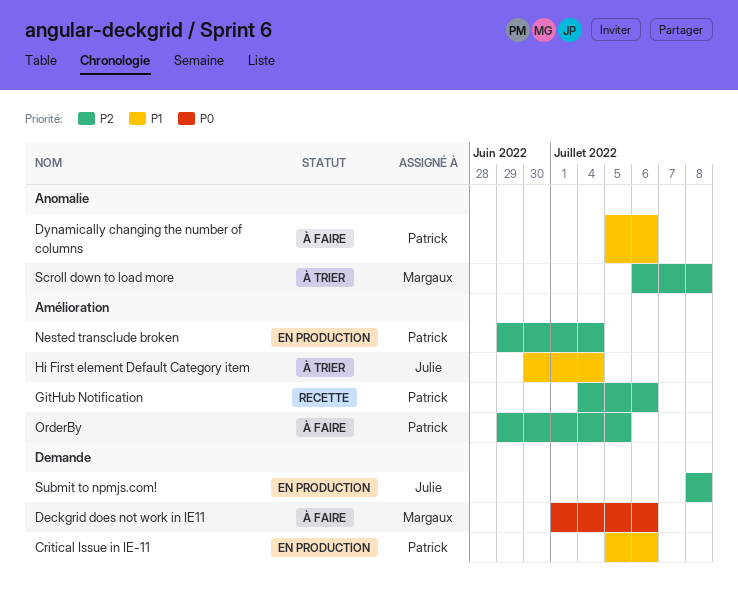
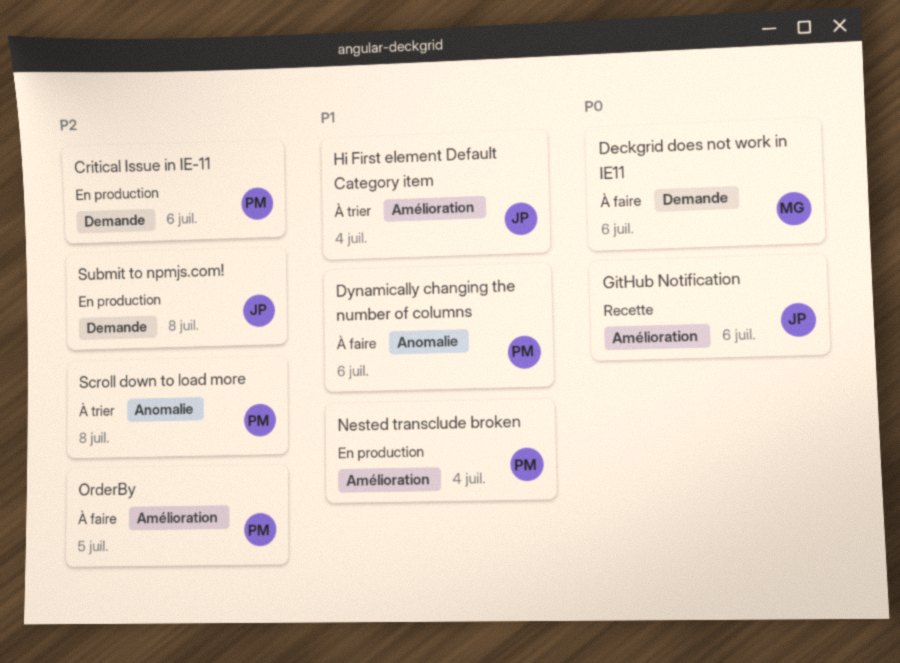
Critical Issue in IE-11, priority: P1 -> P2
GitHub Notification, owner: Patrick -> Julie
GitHub Notification, priority: P2 -> P0
Nested transclude broken, priority: P2 -> P1
Scroll down to load more, owner: Margaux -> Patrick

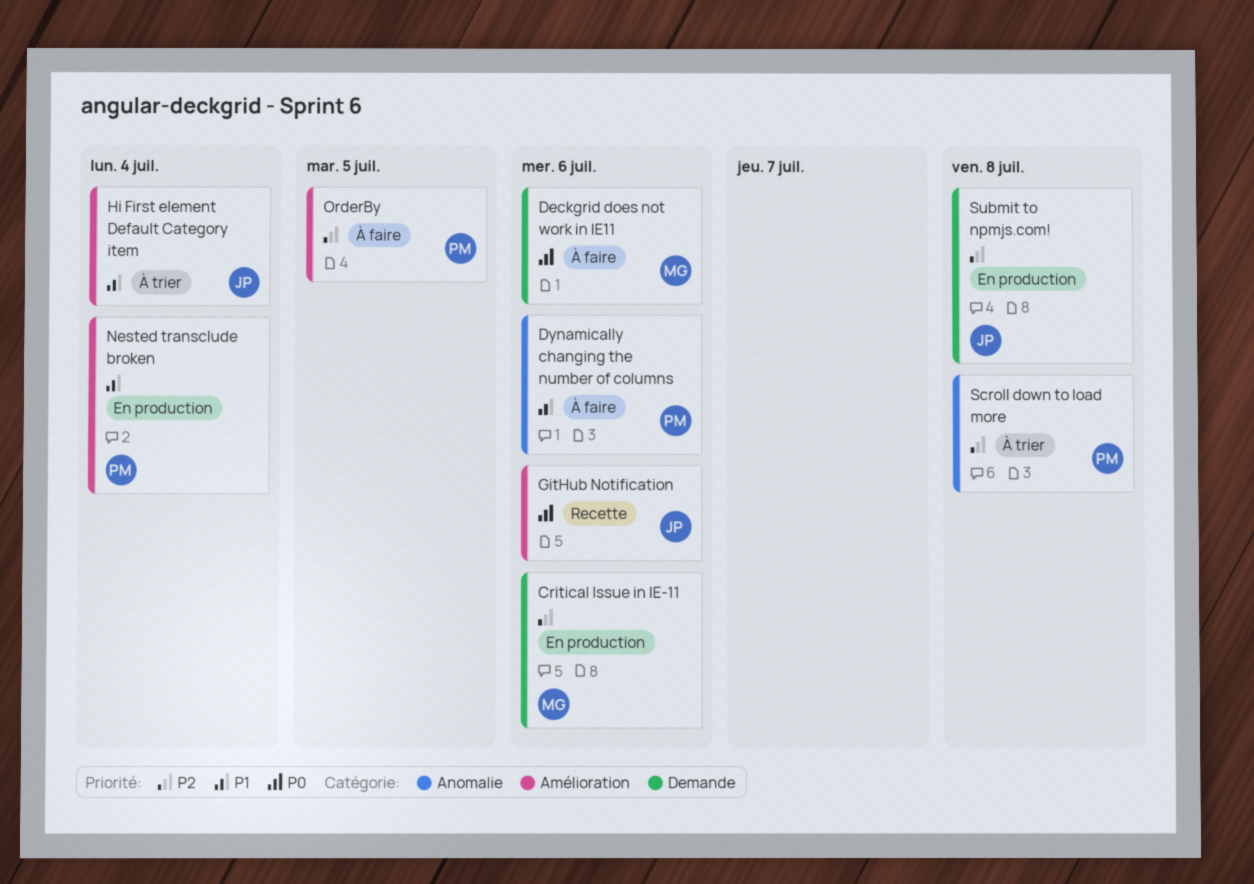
Critical Issue in IE-11, owner: PM -> MG

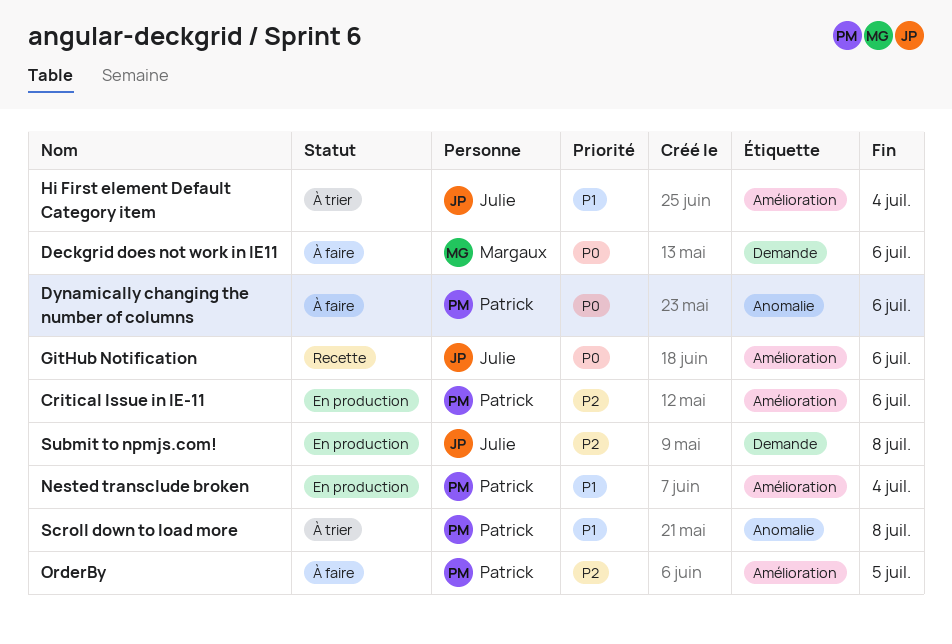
Critical Issue in IE-11, owner: Margaux -> Patrick
Critical Issue in IE-11, label: Demande -> Amélioration
Dynamically changing the number of columns, priority: P1 -> P0
Scroll down to load more, priority: P2 -> P1

